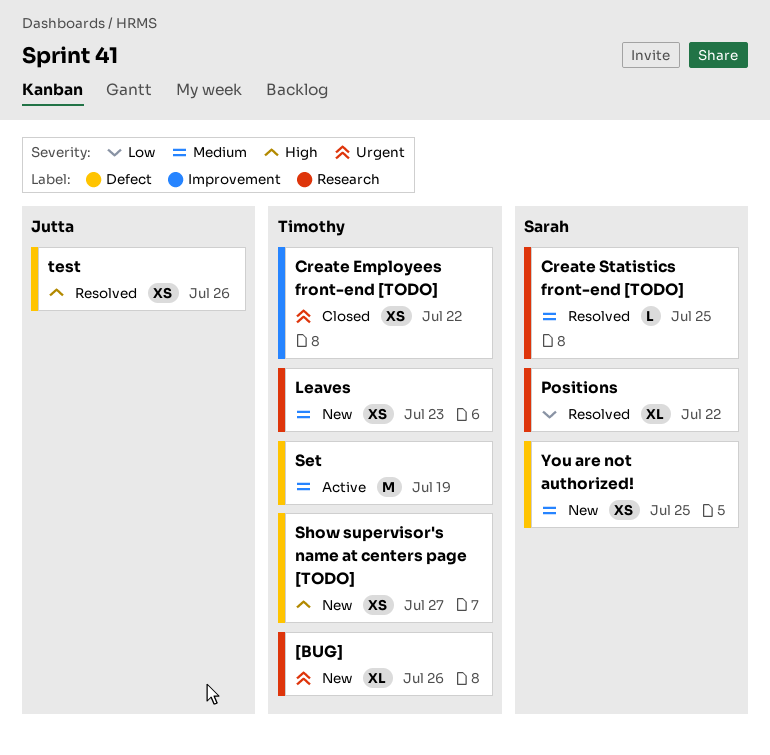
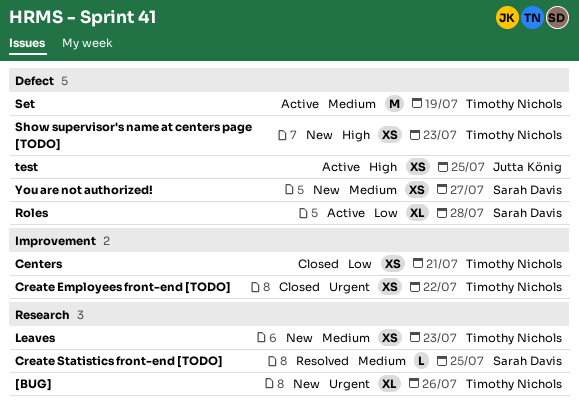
Centers: none -> present
Positions: present -> none
Roles: none -> present
Show supervisor's name at centers page [TODO], due: Jul 27 -> Jul 23
test, status: Resolved -> Active
test, due: Jul 26 -> Jul 25
You are not authorized!, due: Jul 25 -> Jul 27

